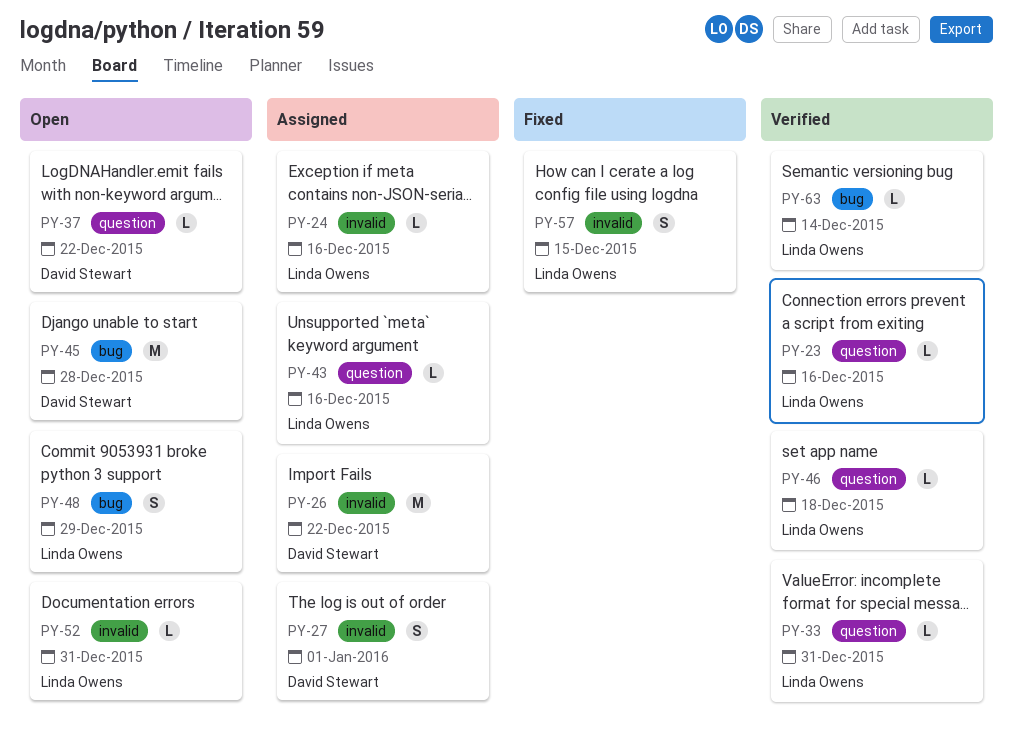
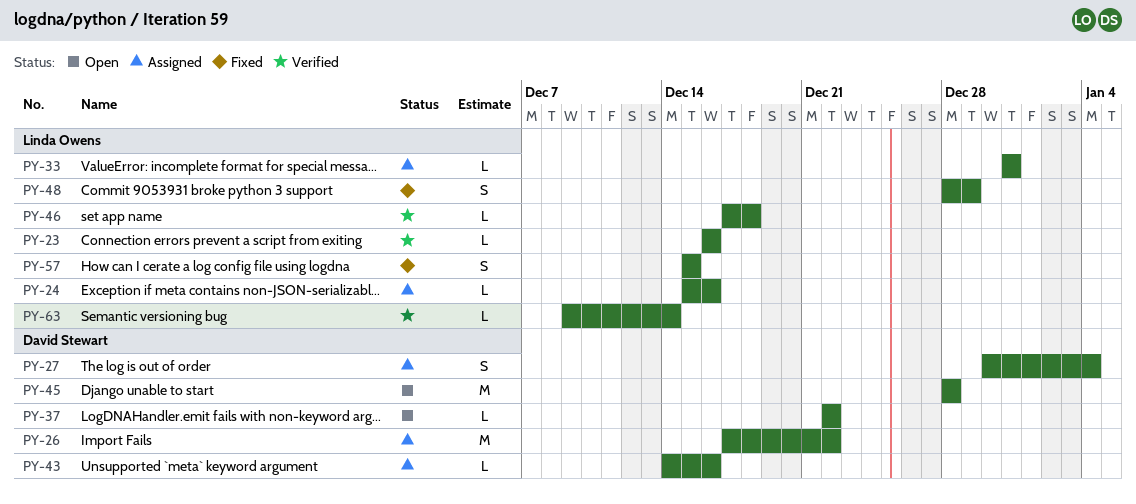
PY-27, due: Jan 1 -> Jan 4
PY-33, status: Verified -> Assigned
PY-43, owner: Linda Owens -> David Stewart
PY-48, status: Open -> Fixed
PY-52: present -> none

